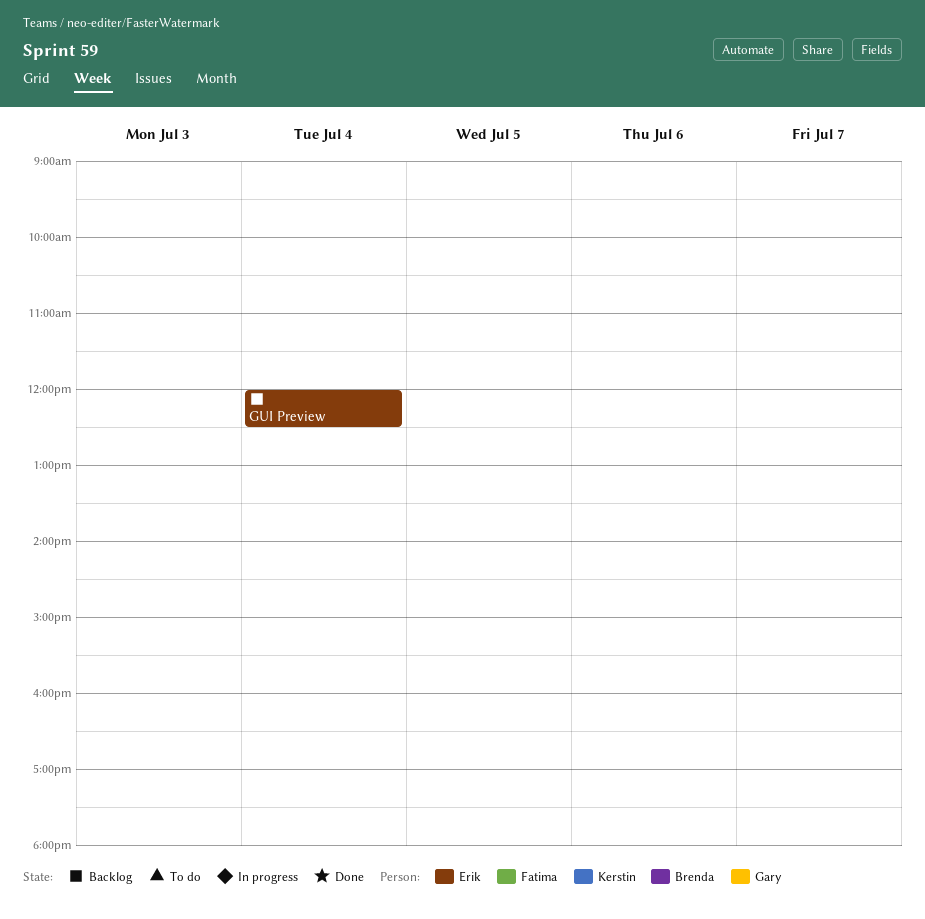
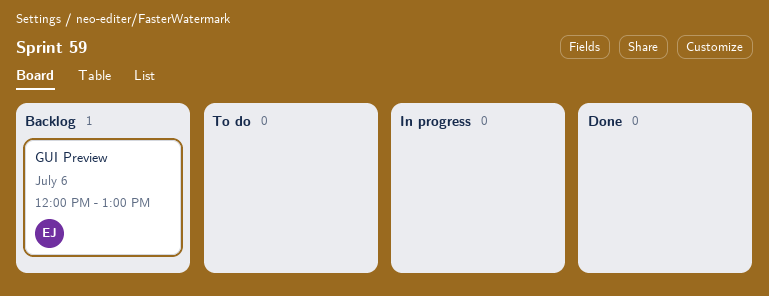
GUI Preview, day: Jul 4 -> Jul 6
GUI Preview, ends: 12:30 -> 13:00

